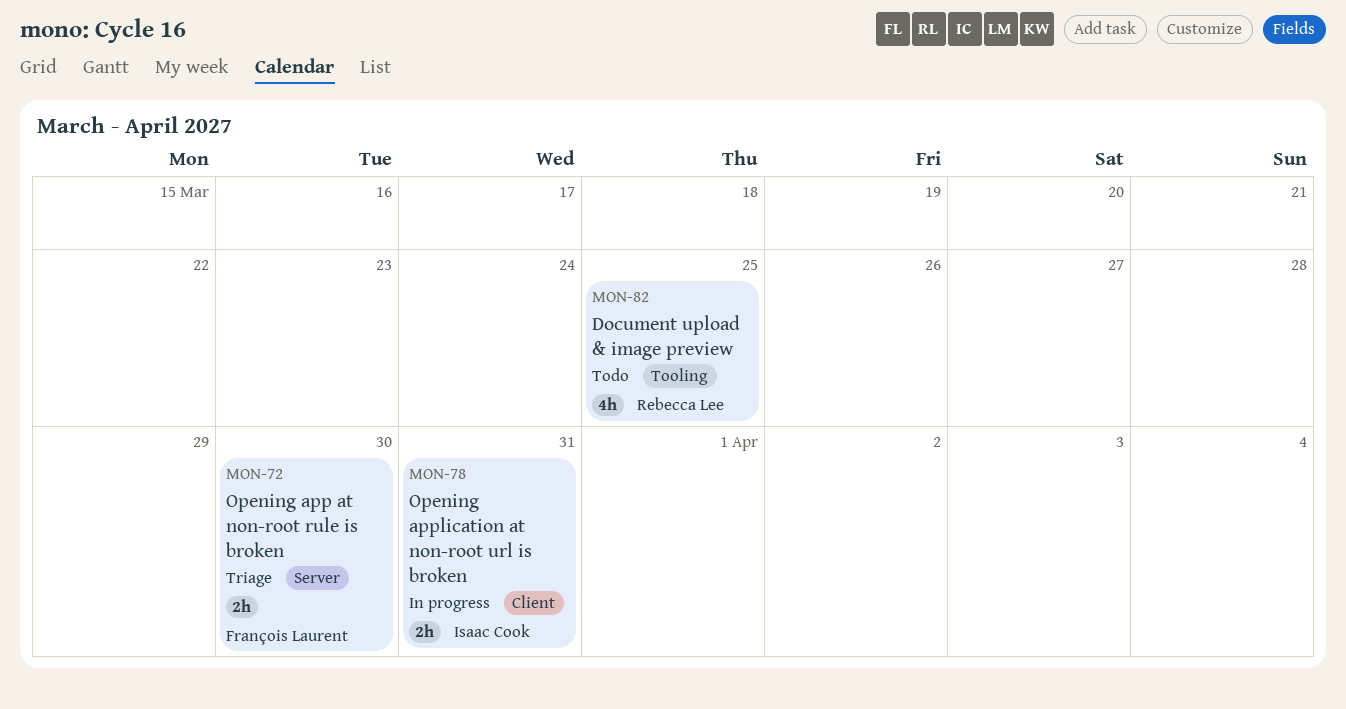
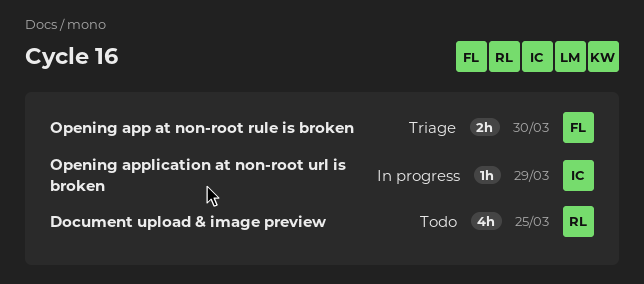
Opening application at non-root url is broken, estimate: 2h -> 1h
Opening application at non-root url is broken, due: Mar 31 -> Mar 29

